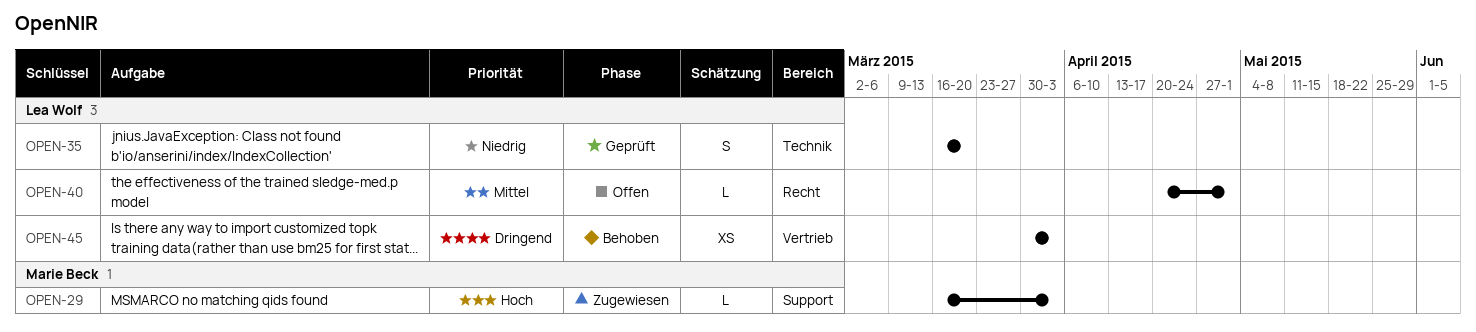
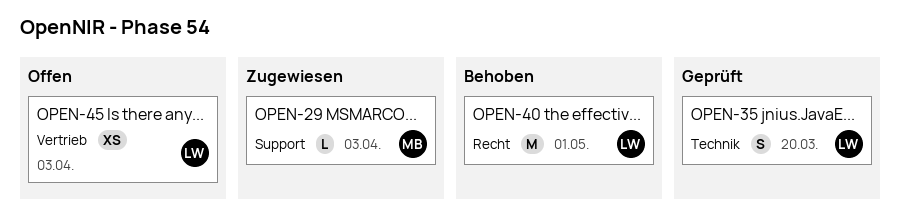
OPEN-40, status: Offen -> Behoben
OPEN-40, estimate: L -> M
OPEN-45, status: Behoben -> Offen

